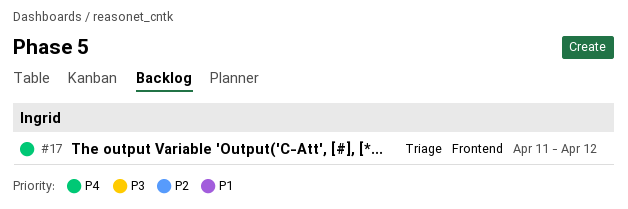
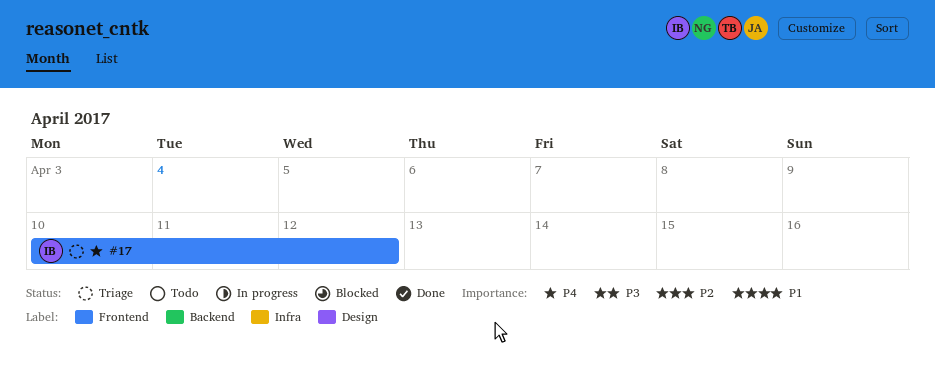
#17, start: Apr 11 -> Apr 10

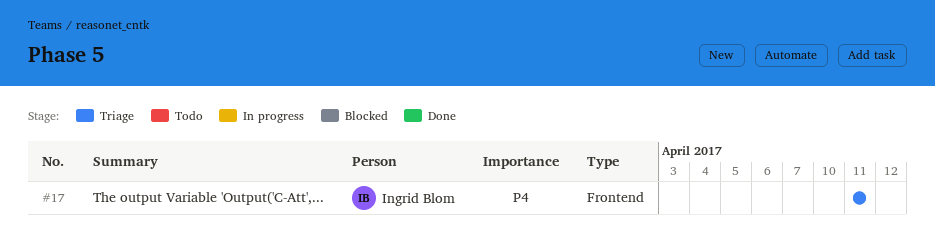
#17, start: Apr 10 -> Apr 11
#17, due: Apr 12 -> Apr 11

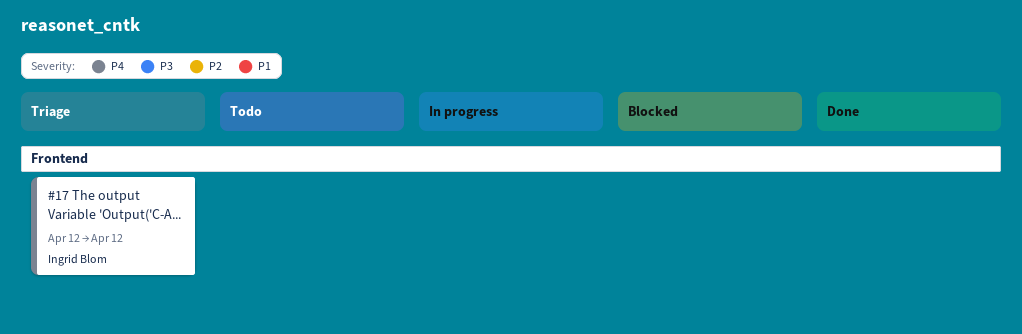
#17, start: Apr 11 -> Apr 12
#17, due: Apr 11 -> Apr 12

